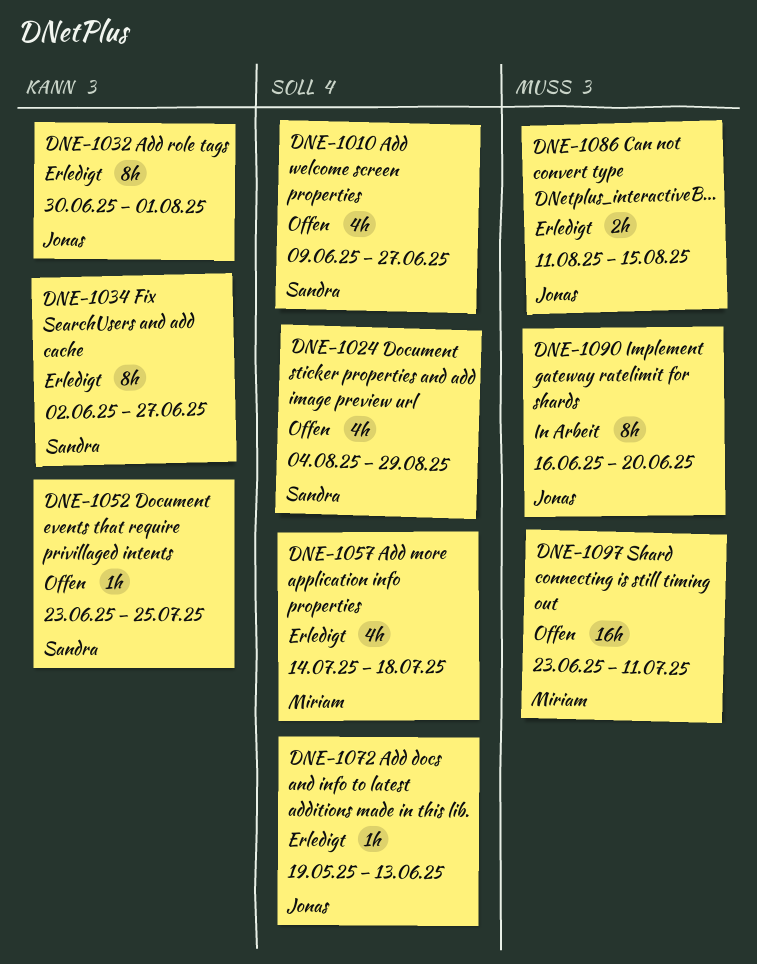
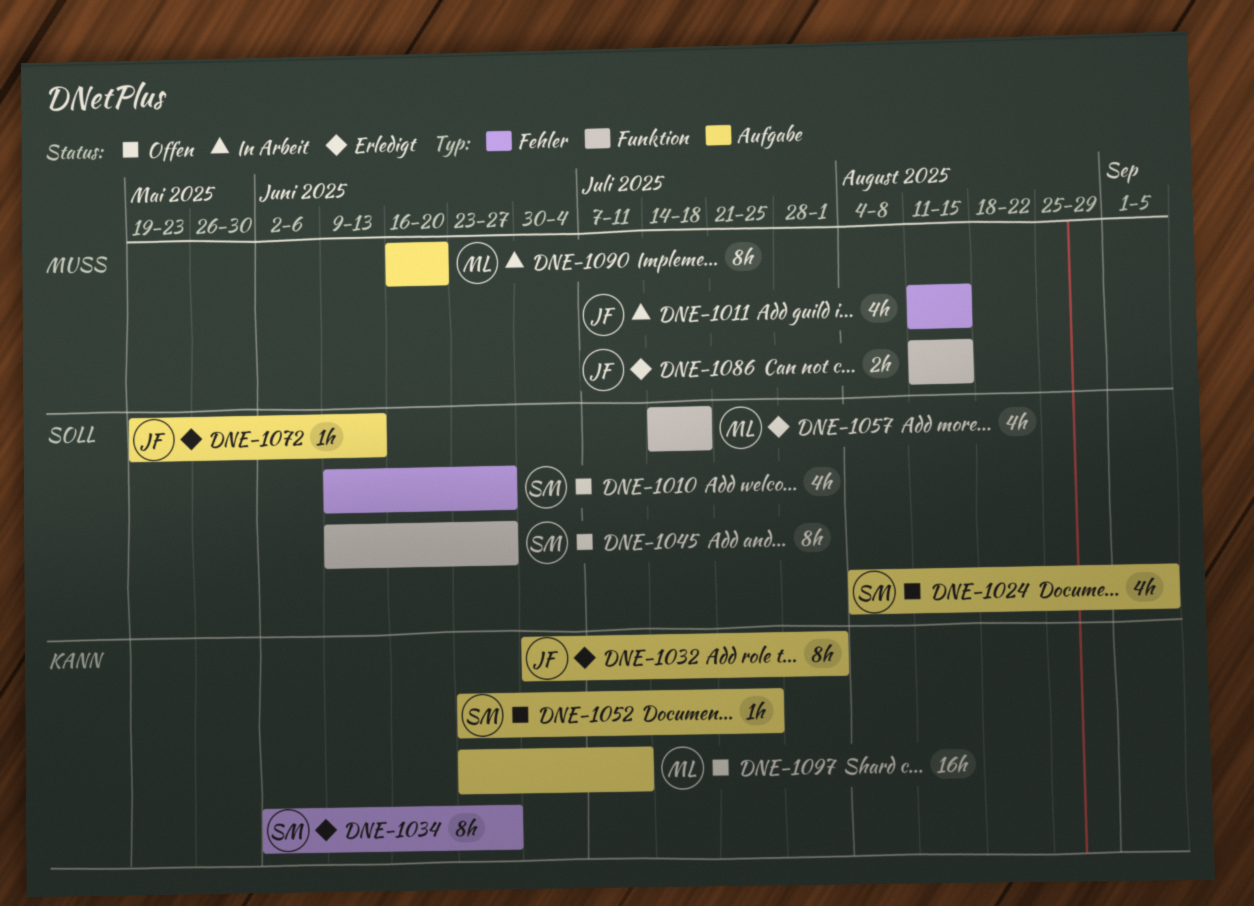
DNE-1011: none -> present
DNE-1024, due: Aug 29 -> Sep 5
DNE-1045: none -> present
DNE-1090, owner: Jonas -> Miriam
DNE-1097, priority: Muss -> Kann

